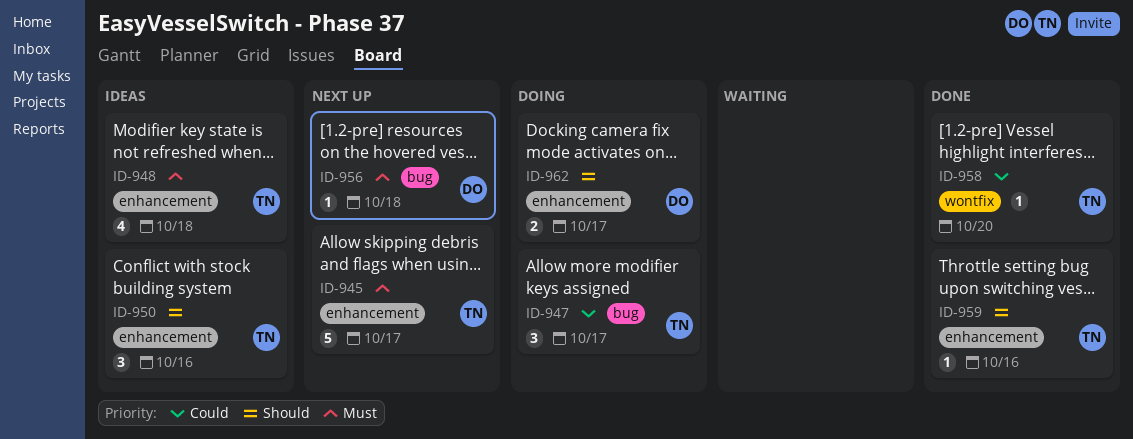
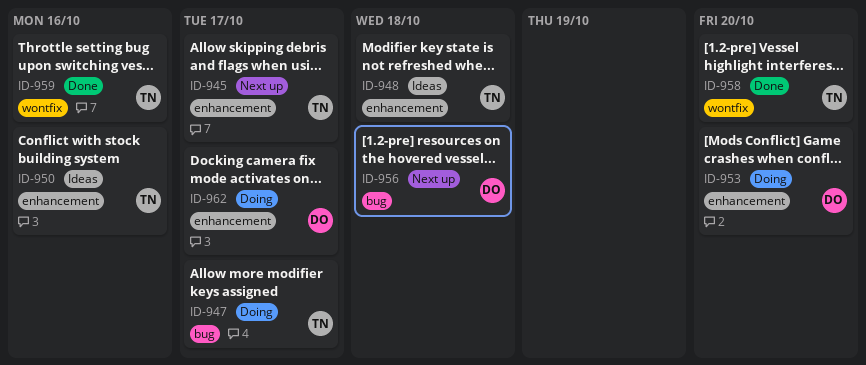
ID-953: none -> present
ID-959, label: enhancement -> wontfix

